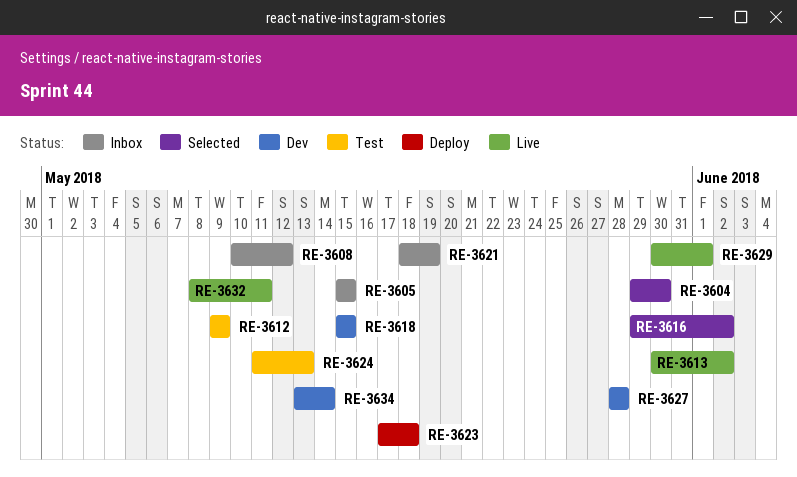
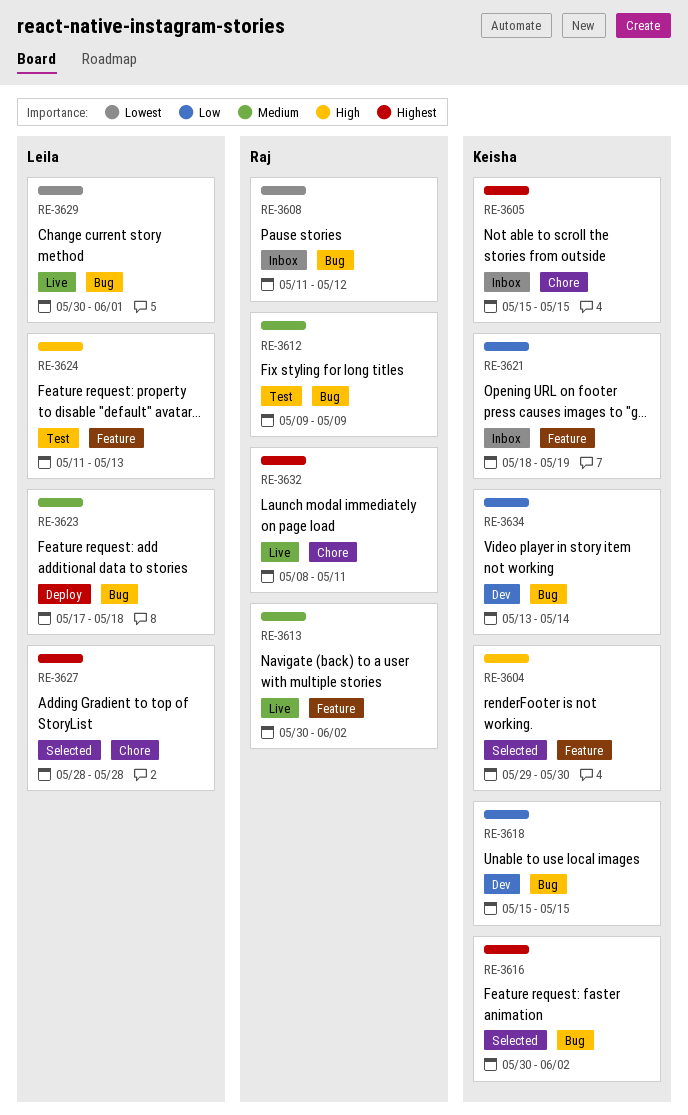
RE-3608, start: May 10 -> May 11
RE-3616, start: May 29 -> May 30
RE-3627, status: Dev -> Selected

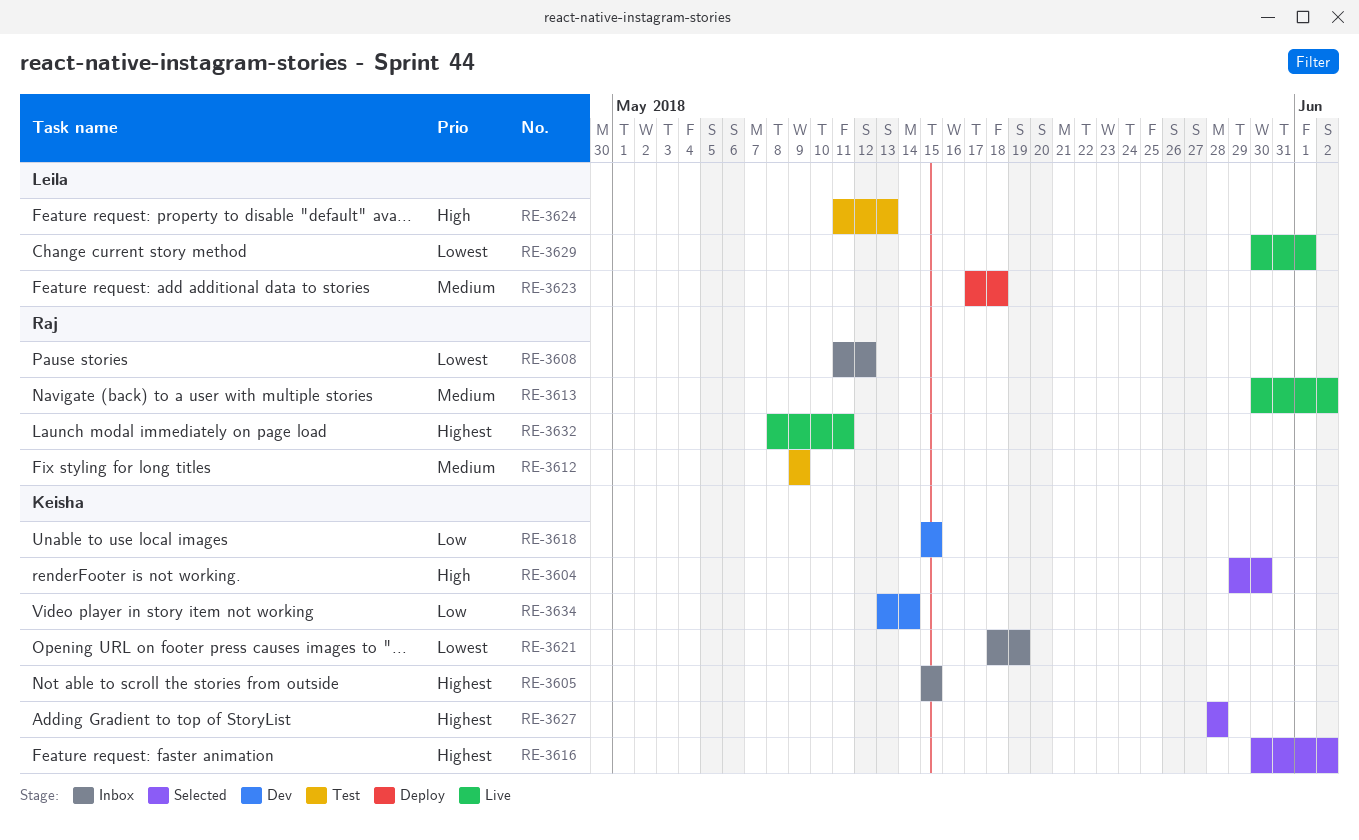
RE-3621, priority: Low -> Lowest
RE-3627, owner: Leila -> Keisha

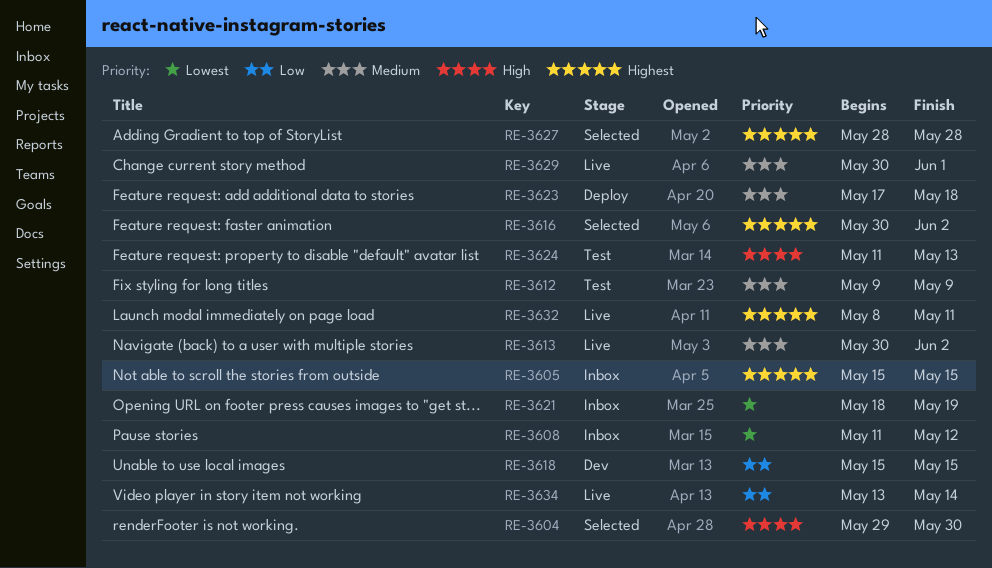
RE-3629, priority: Lowest -> Medium
RE-3634, status: Dev -> Live

